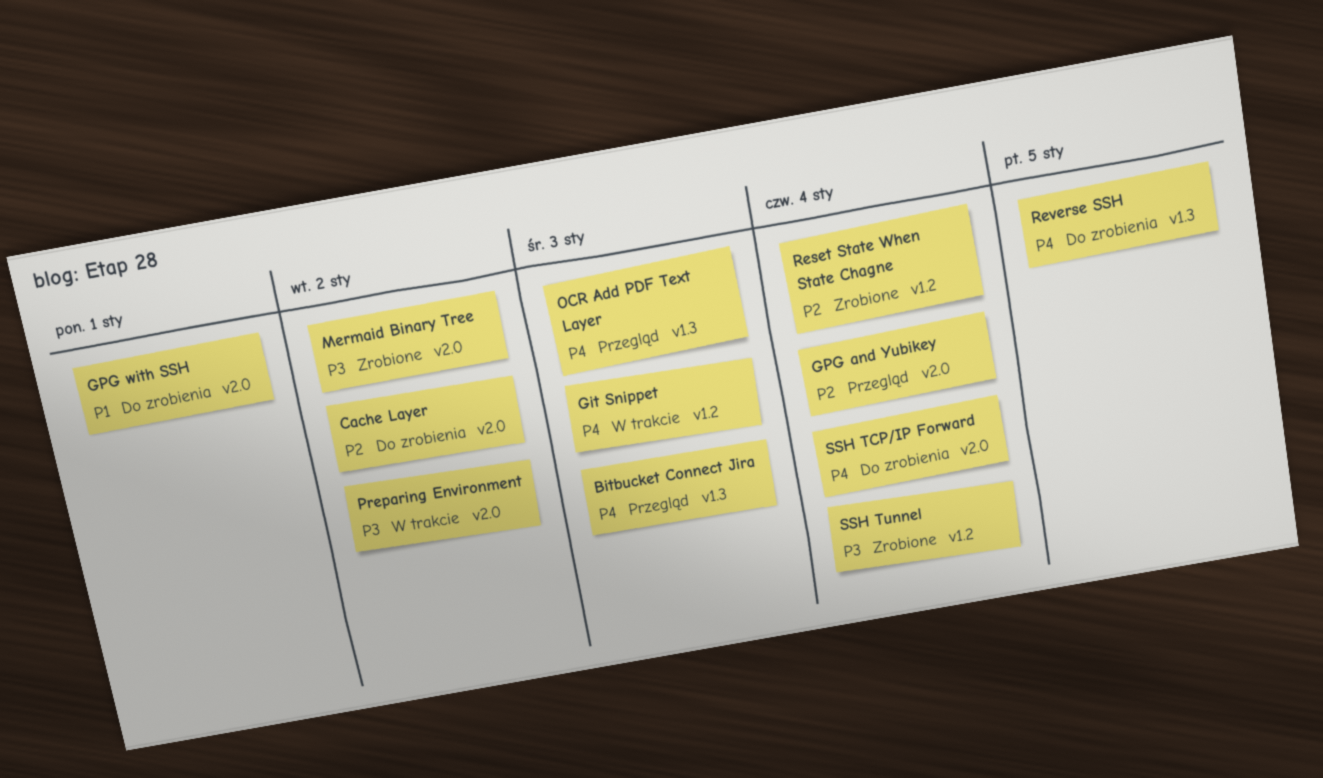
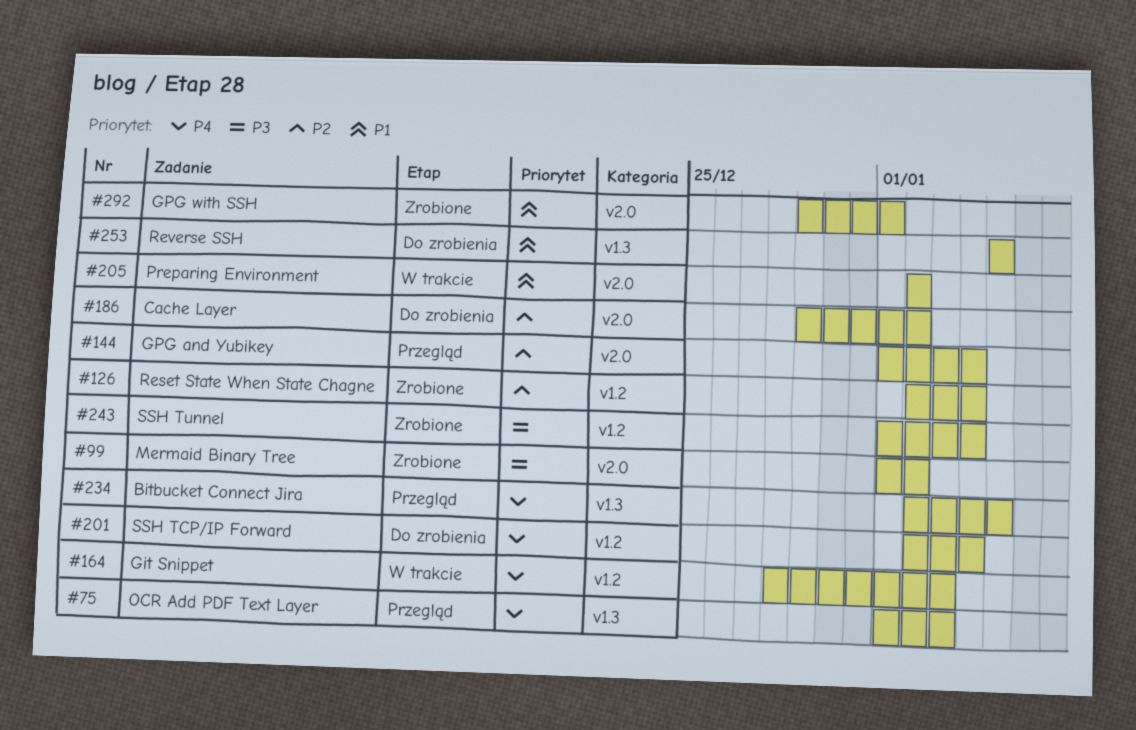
Bitbucket Connect Jira, due: Jan 3 -> Jan 5
GPG with SSH, status: Do zrobienia -> Zrobione
Preparing Environment, priority: P3 -> P1
Reverse SSH, priority: P4 -> P1
SSH TCP/IP Forward, label: v2.0 -> v1.2

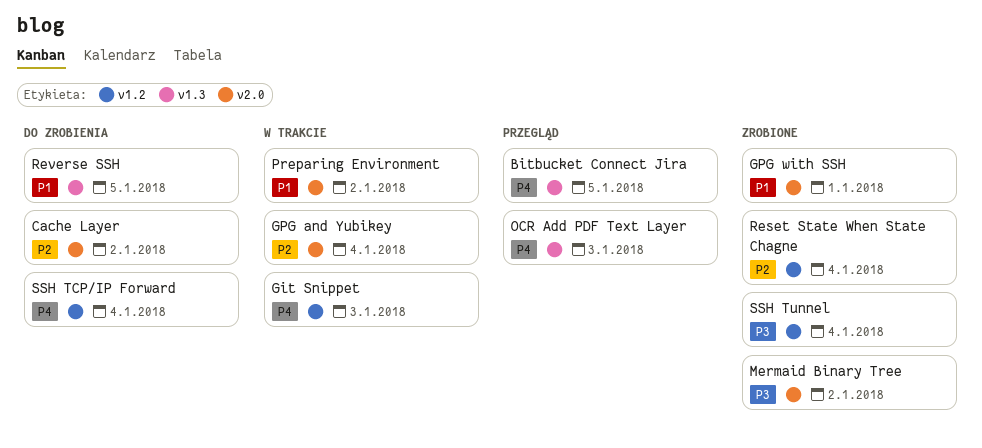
GPG and Yubikey, status: Przegląd -> W trakcie

